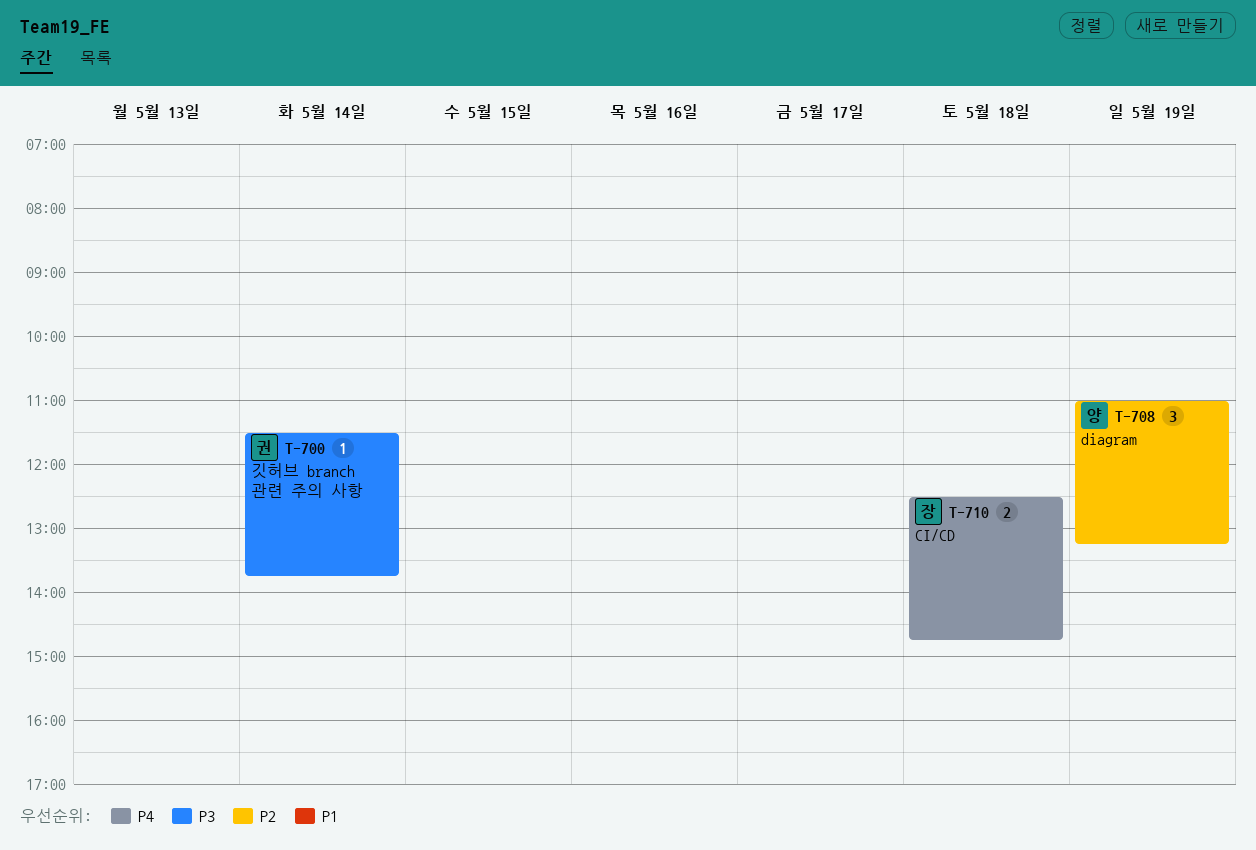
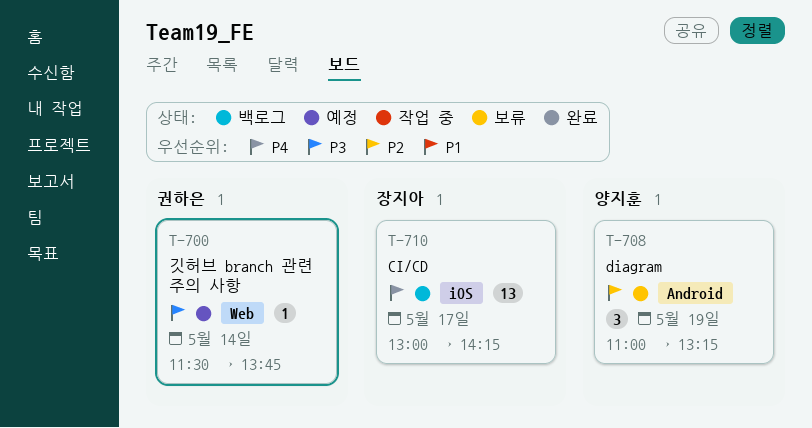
T-710, estimate: 2 -> 13
T-710, day: May 18 -> May 17
T-710, begins: 12:30 -> 13:00
T-710, ends: 14:45 -> 14:15

